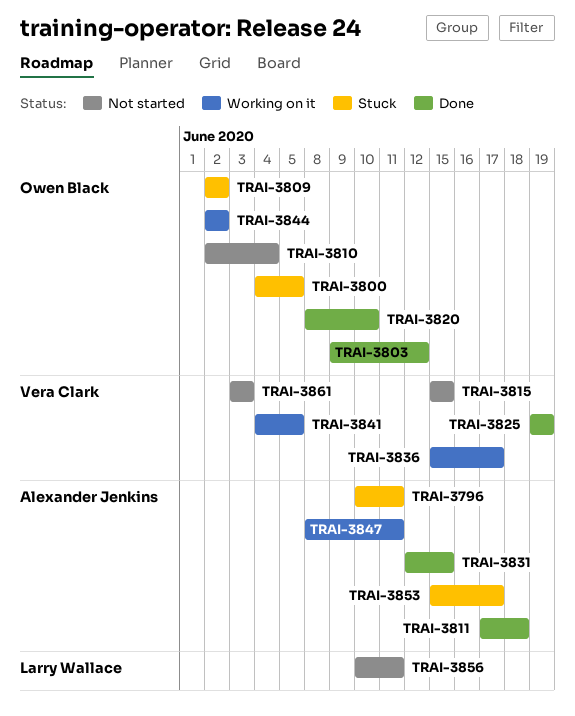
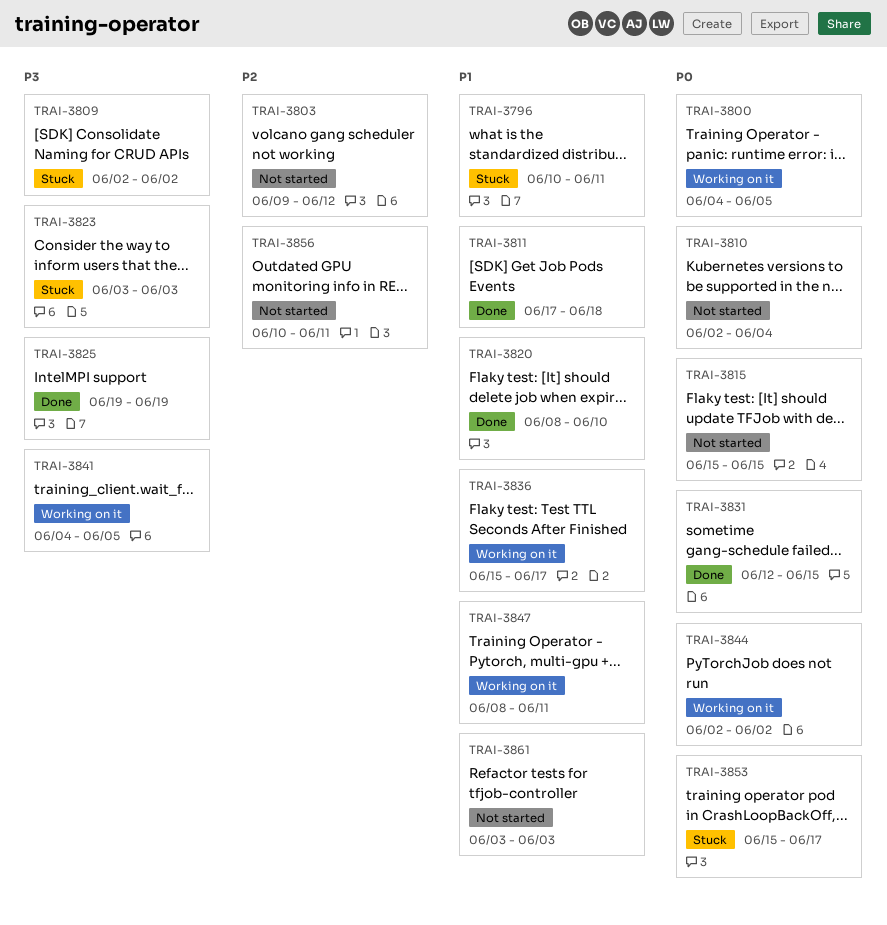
TRAI-3800, status: Stuck -> Working on it
TRAI-3803, status: Done -> Not started
TRAI-3823: none -> present

